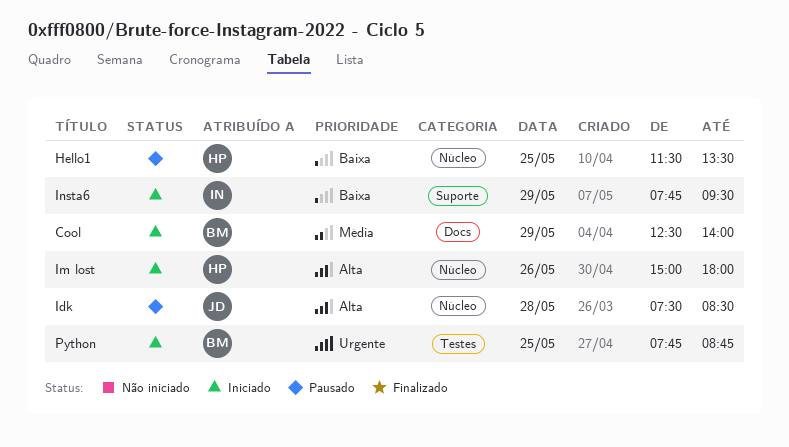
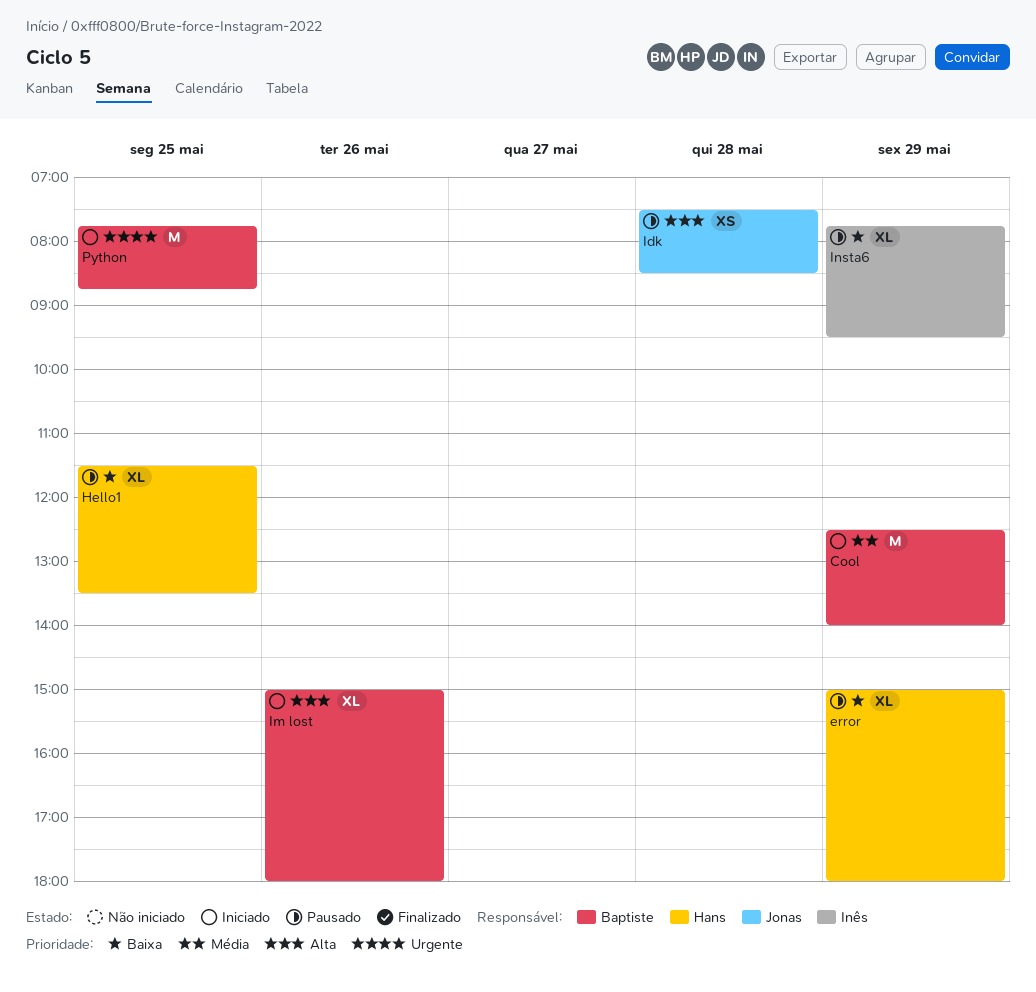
error: none -> present
Im lost, owner: Hans -> Baptiste
Insta6, status: Iniciado -> Pausado

